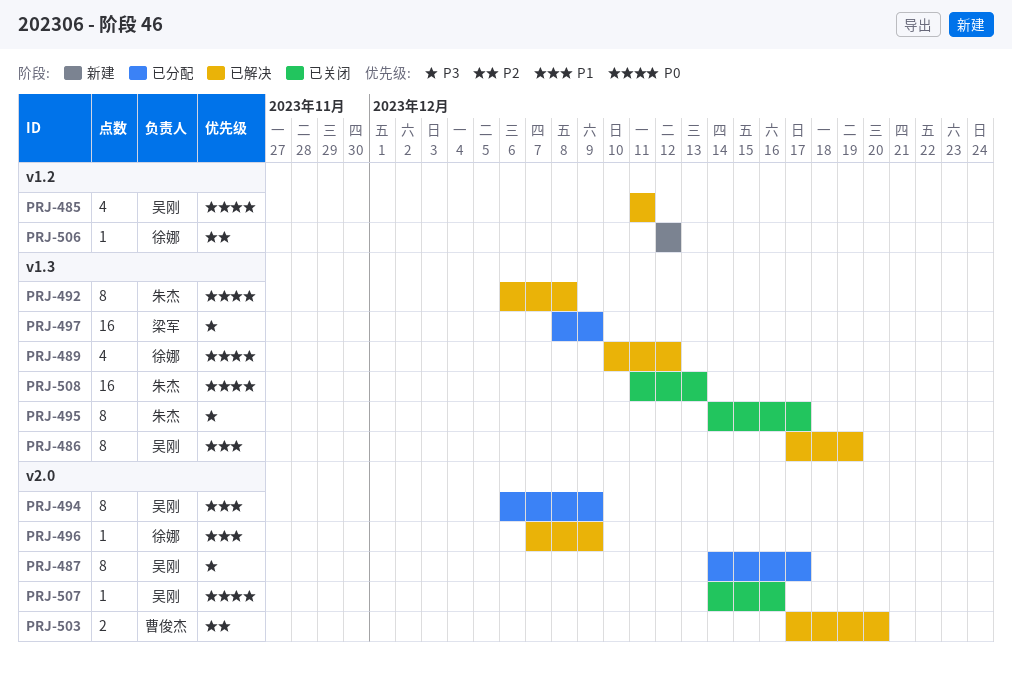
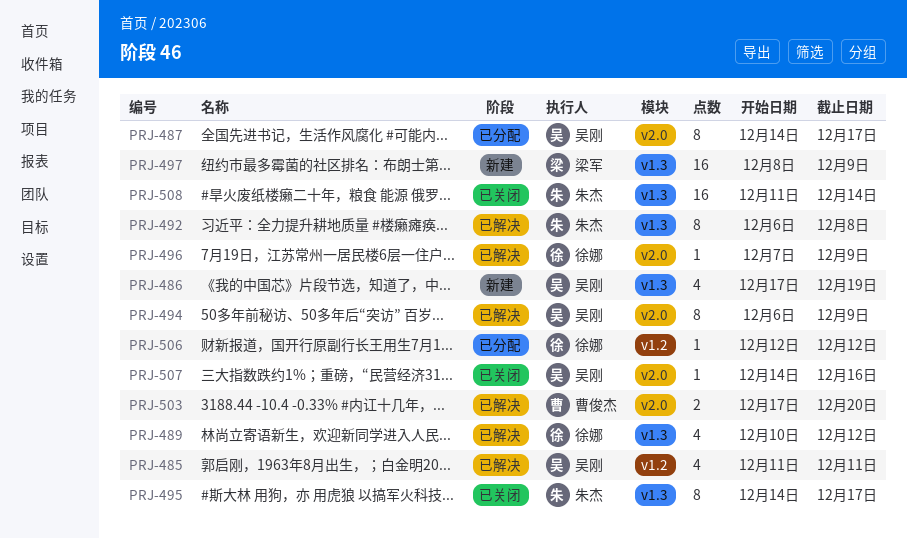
PRJ-486, status: 已解决 -> 新建
PRJ-486, estimate: 8 -> 4
PRJ-494, status: 已分配 -> 已解决
PRJ-497, status: 已分配 -> 新建
PRJ-506, status: 新建 -> 已分配
PRJ-508, due: Dec 13 -> Dec 14

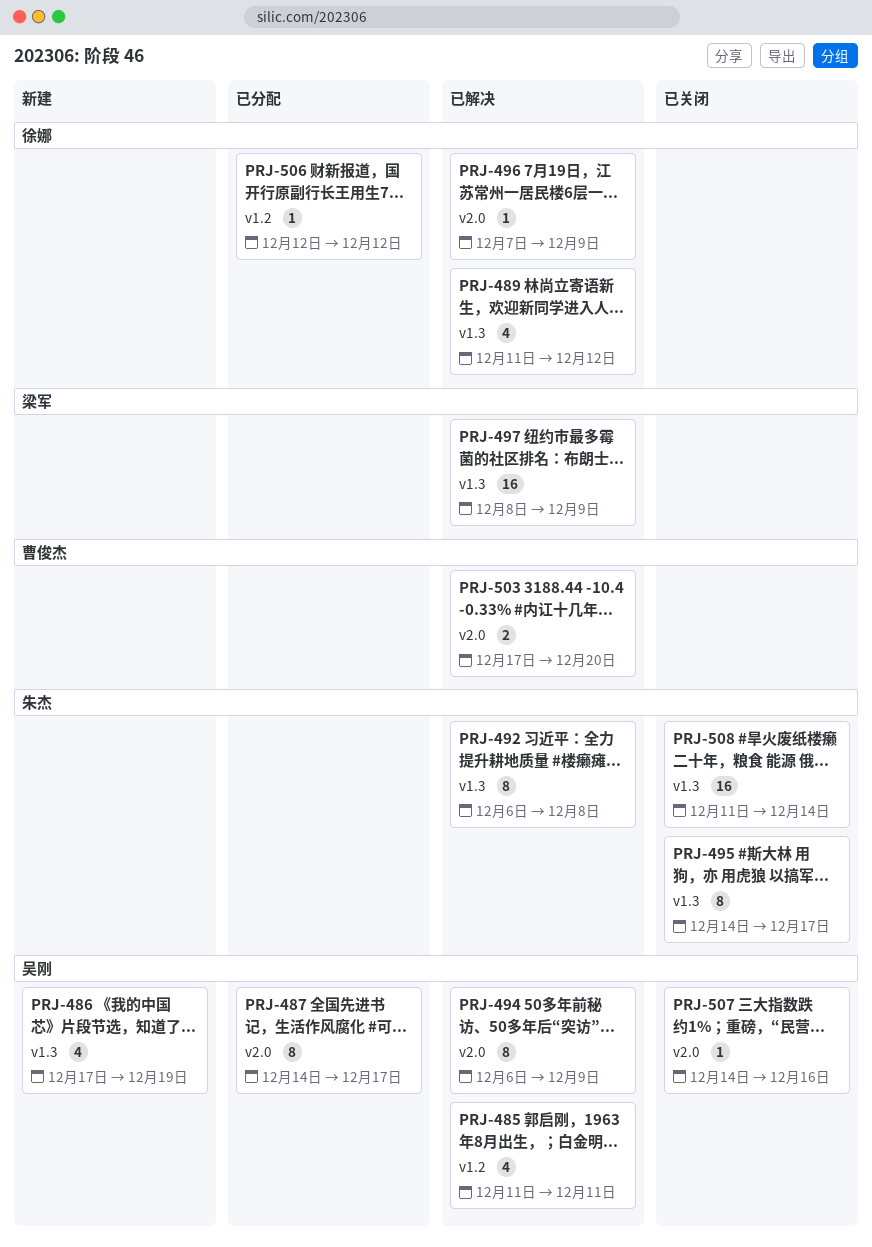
PRJ-489, start: Dec 10 -> Dec 11
PRJ-497, status: 新建 -> 已解决

